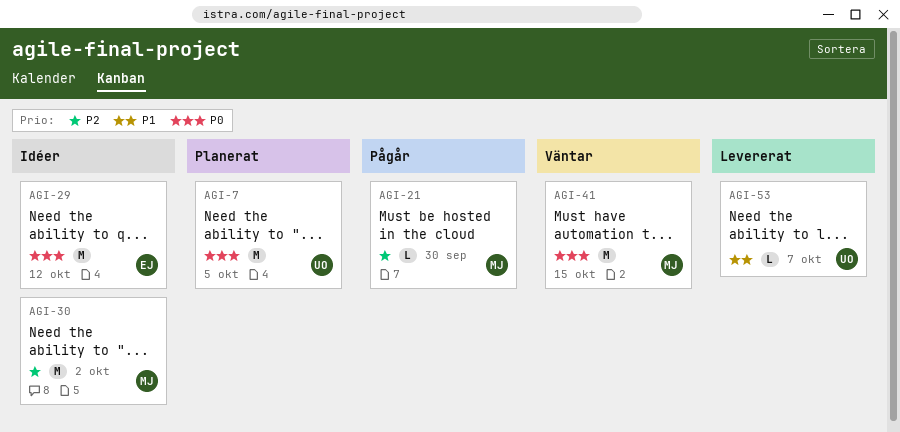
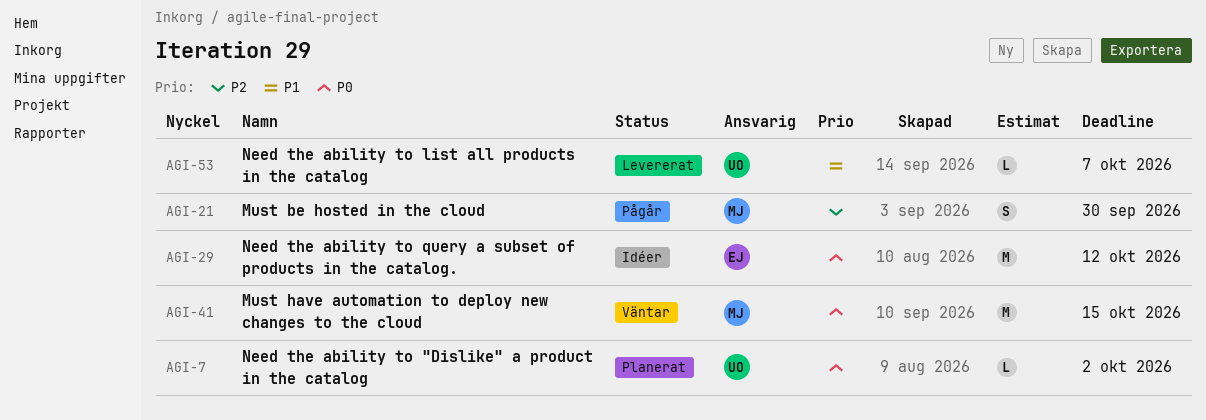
AGI-7, estimate: M -> L
AGI-7, due: Oct 5 -> Oct 2
AGI-21, estimate: L -> S
AGI-30: present -> none

